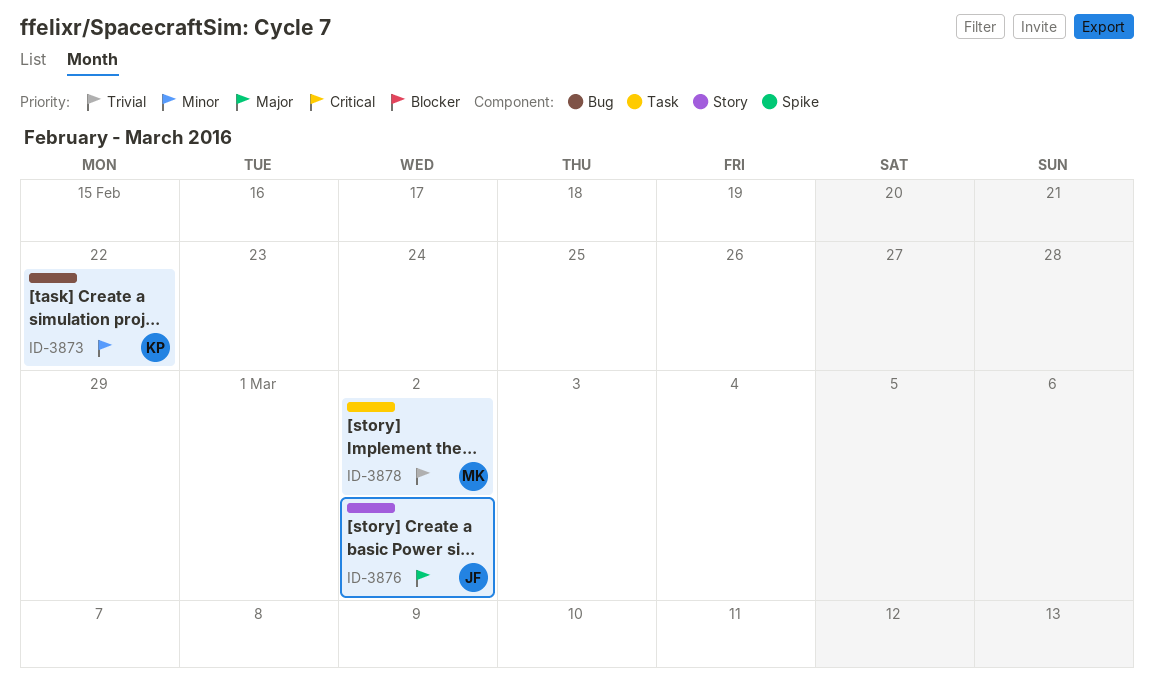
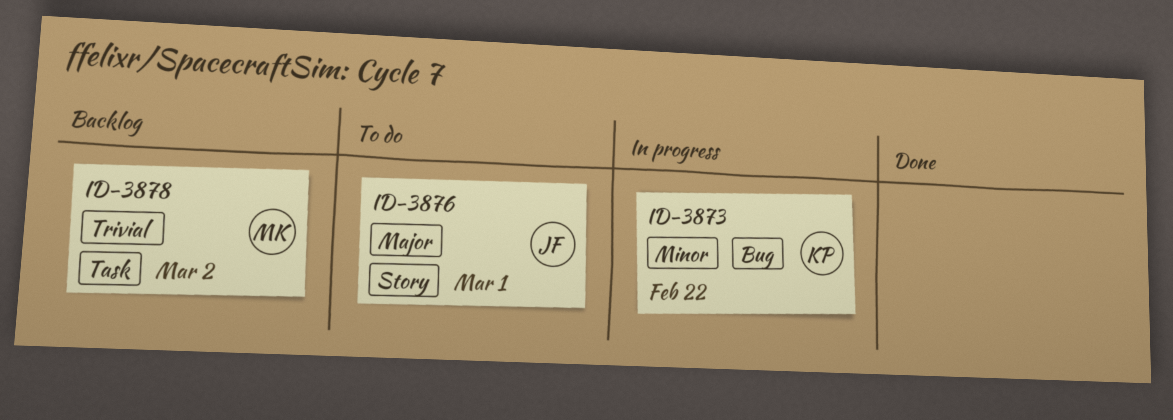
ID-3876, due: Mar 2 -> Mar 1

